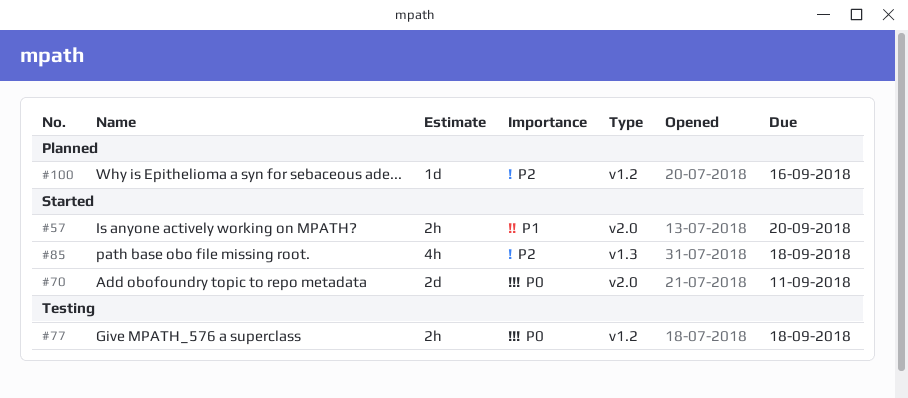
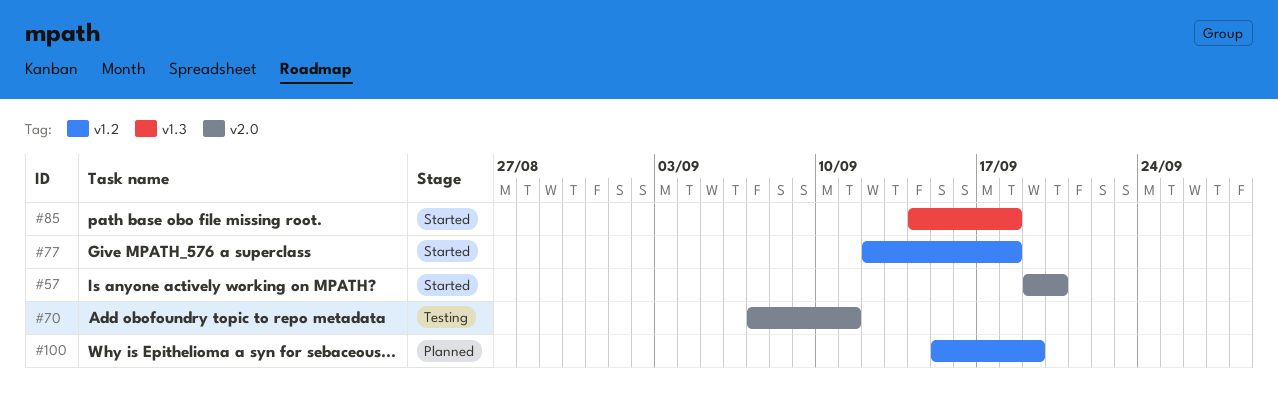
#70, status: Started -> Testing
#77, status: Testing -> Started
#100, due: Sep 16 -> Sep 19

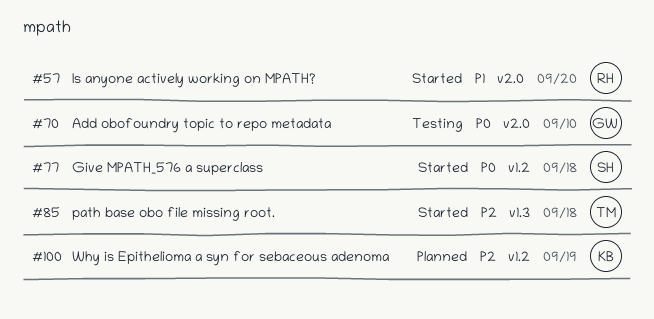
#70, due: Sep 11 -> Sep 10

